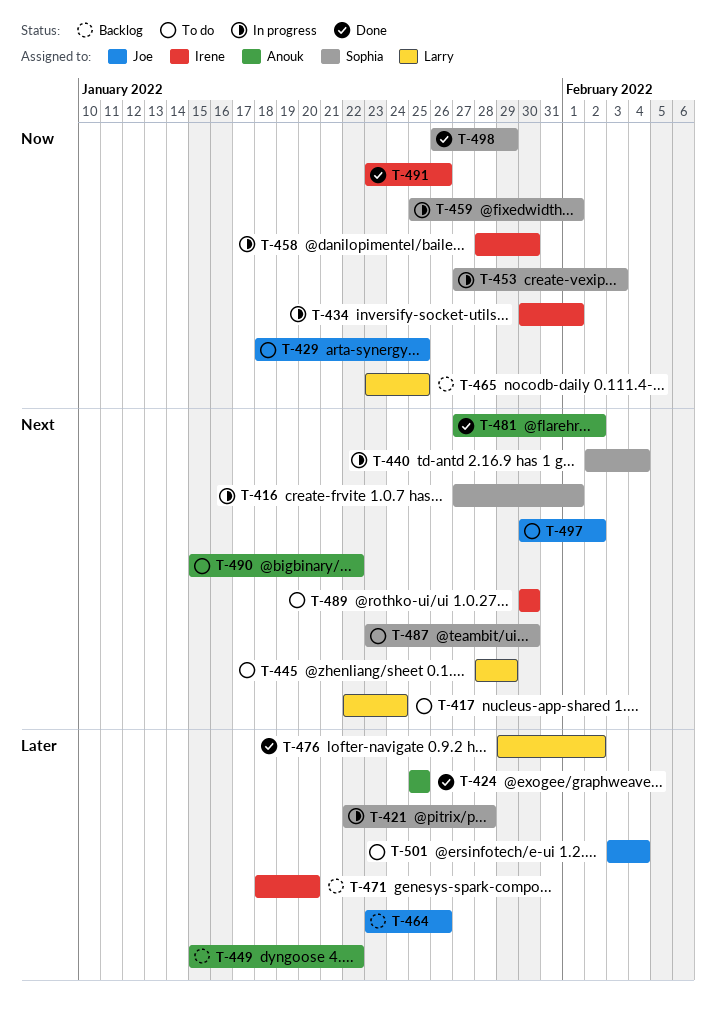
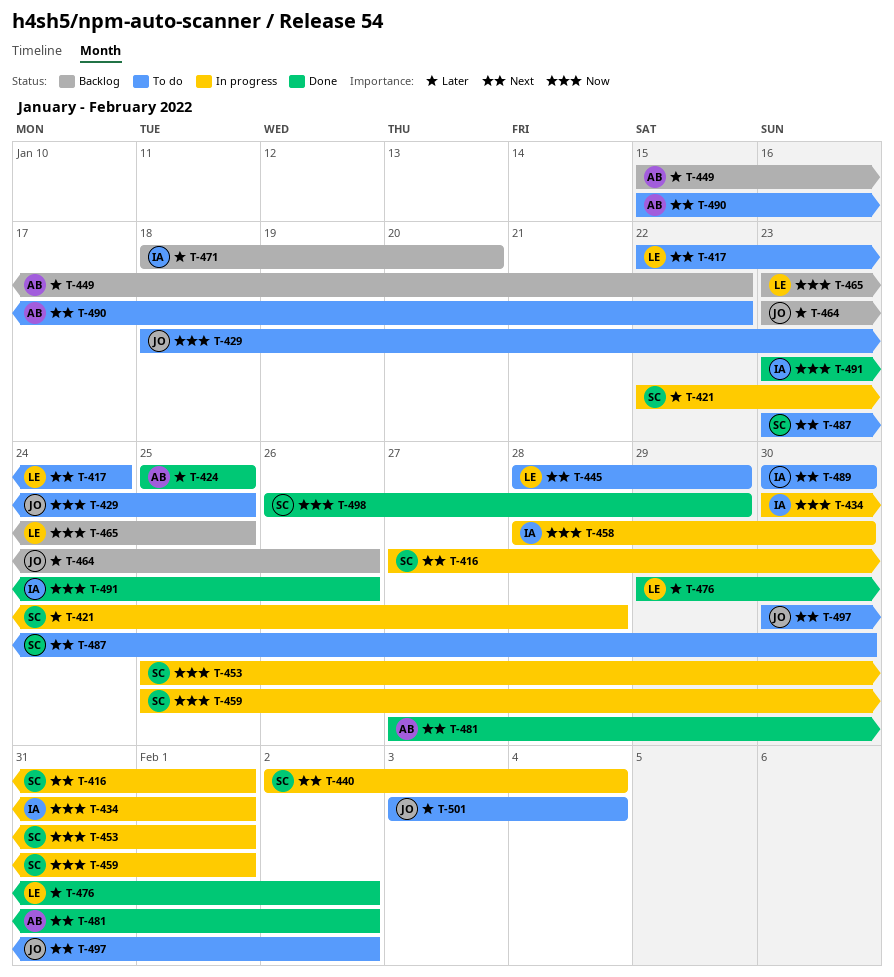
T-453, start: Jan 27 -> Jan 25
T-453, due: Feb 3 -> Feb 1

